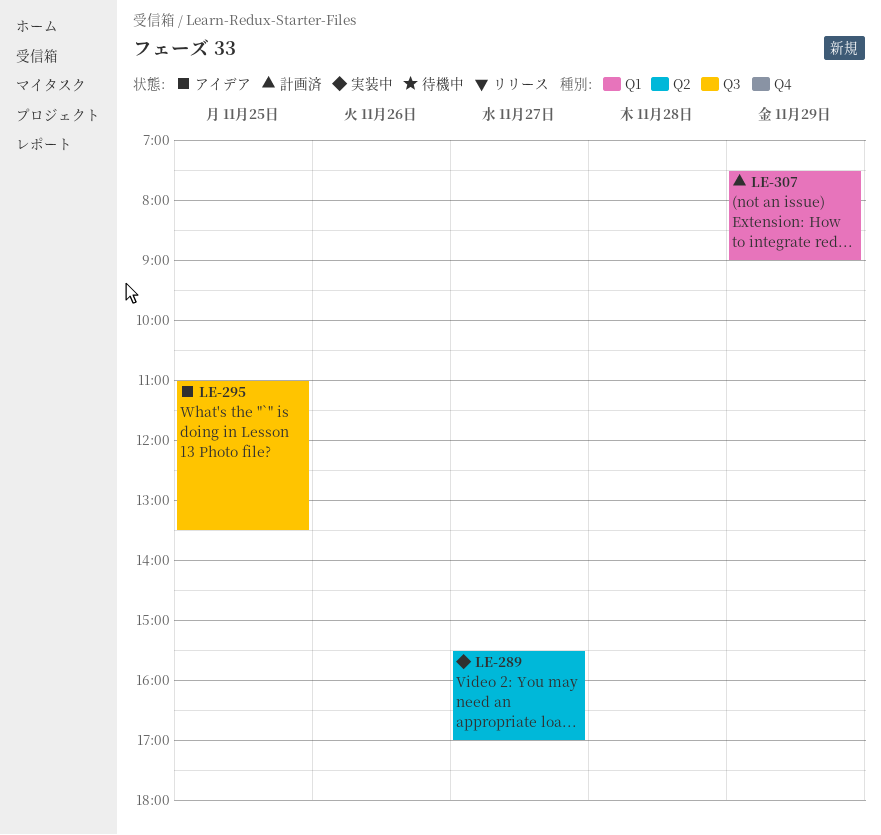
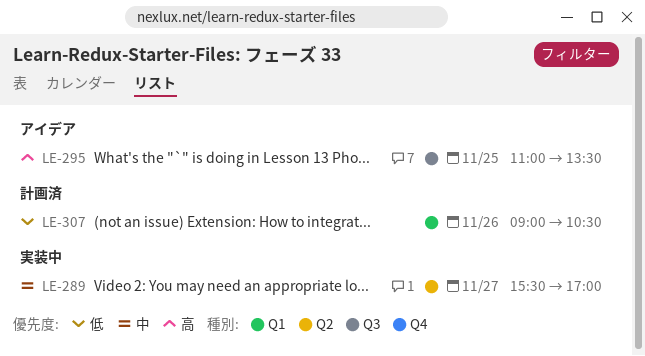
LE-307, day: Nov 29 -> Nov 26
LE-307, begins: 07:30 -> 09:00
LE-307, ends: 09:00 -> 10:30

